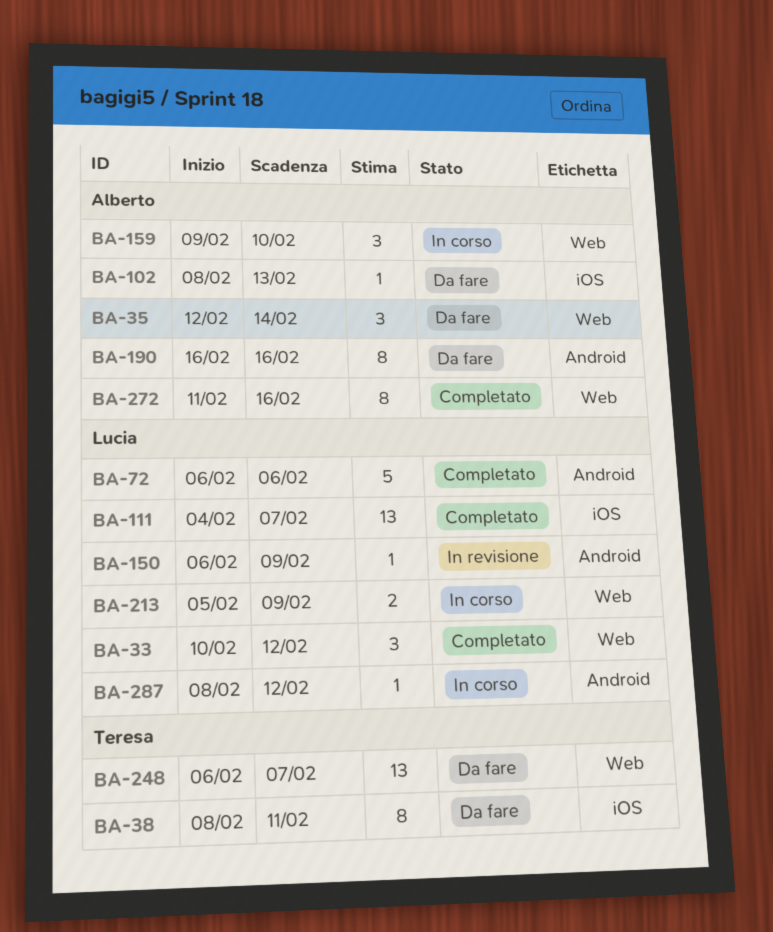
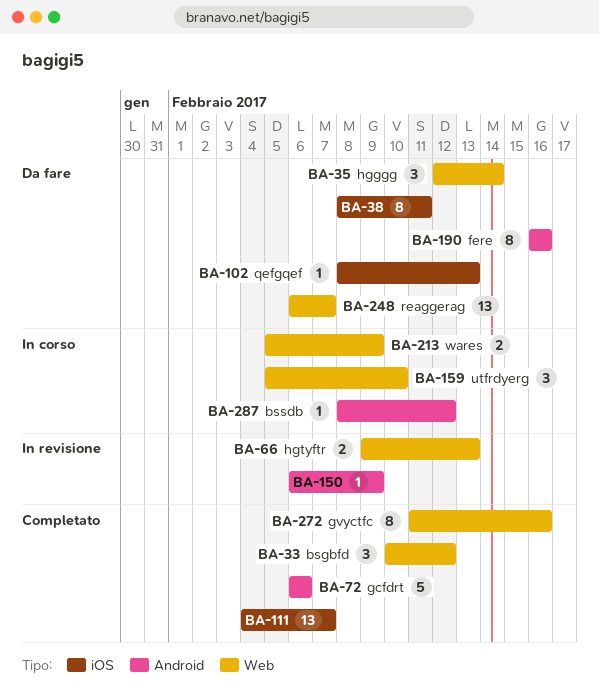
BA-66: none -> present
BA-159, start: Feb 9 -> Feb 5

